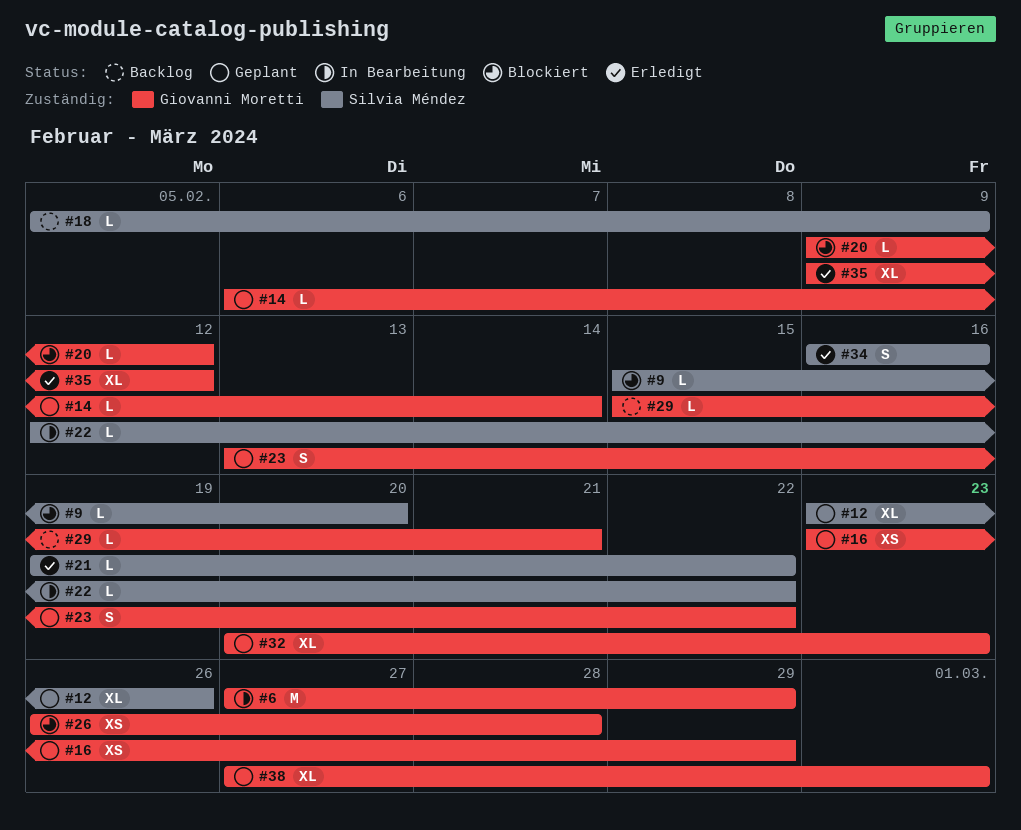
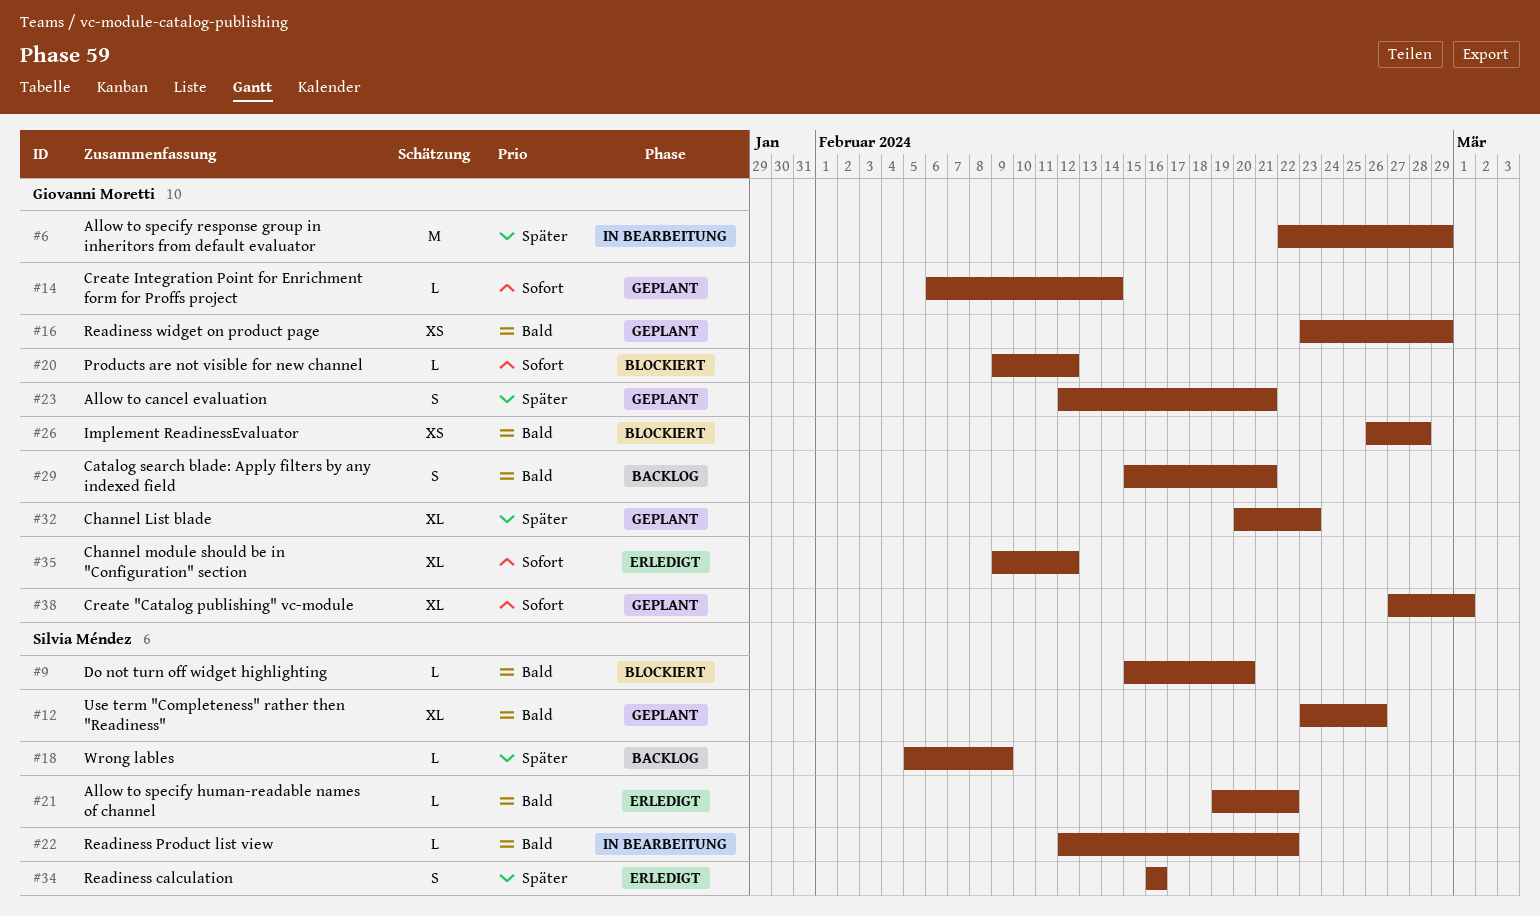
#6, start: Feb 27 -> Feb 22
#23, start: Feb 13 -> Feb 12
#23, due: Feb 22 -> Feb 21
#29, estimate: L -> S

